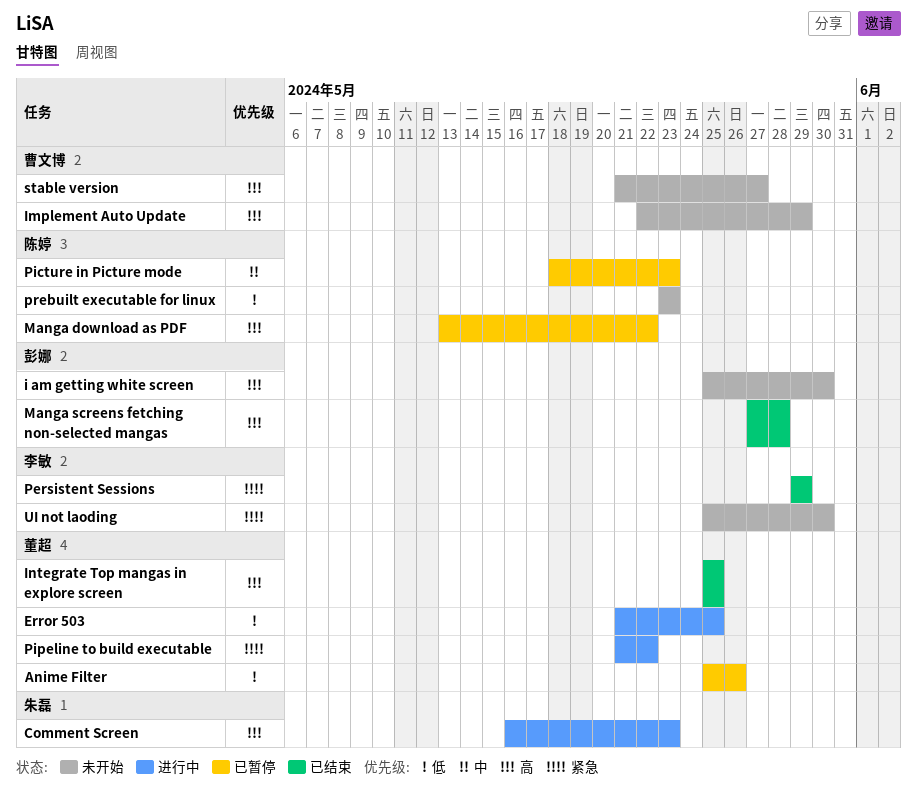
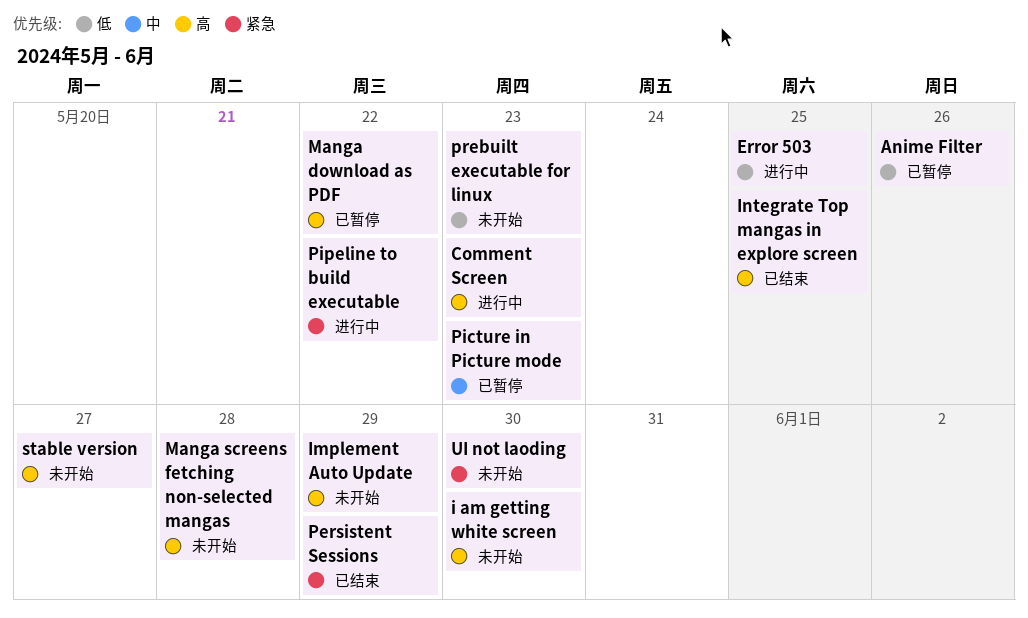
Manga screens fetching non-selected mangas, status: 已结束 -> 未开始

